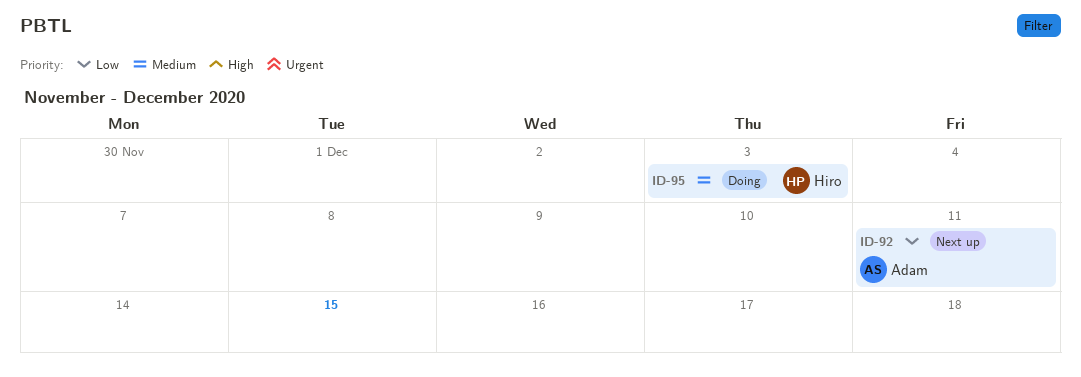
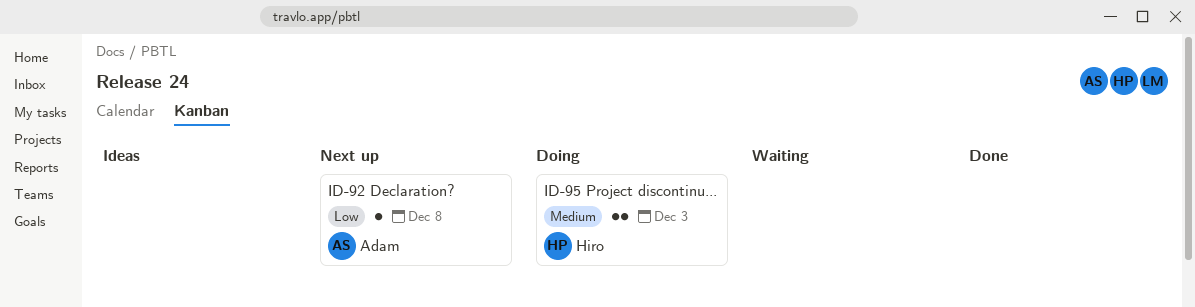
ID-92, due: Dec 11 -> Dec 8

